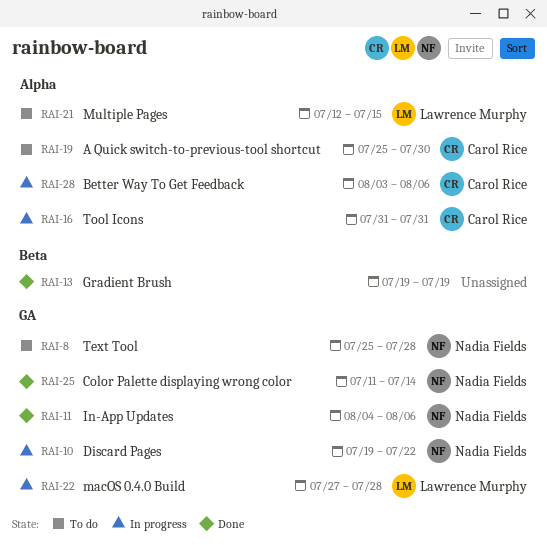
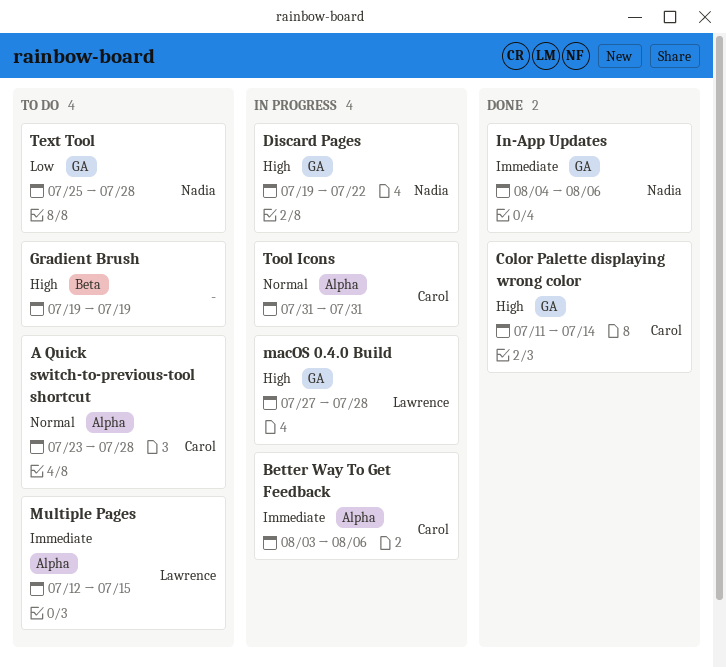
A Quick switch-to-previous-tool shortcut, start: Jul 25 -> Jul 23
A Quick switch-to-previous-tool shortcut, due: Jul 30 -> Jul 28
Color Palette displaying wrong color, owner: Nadia Fields -> Carol Rice
Gradient Brush, status: Done -> To do

